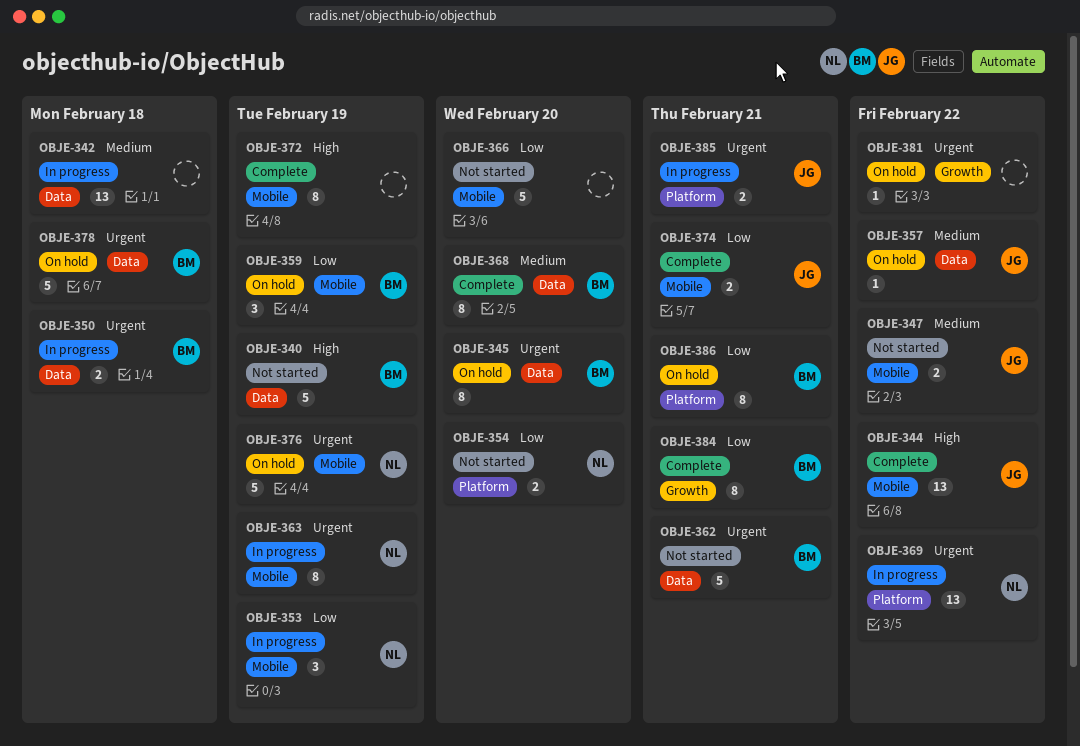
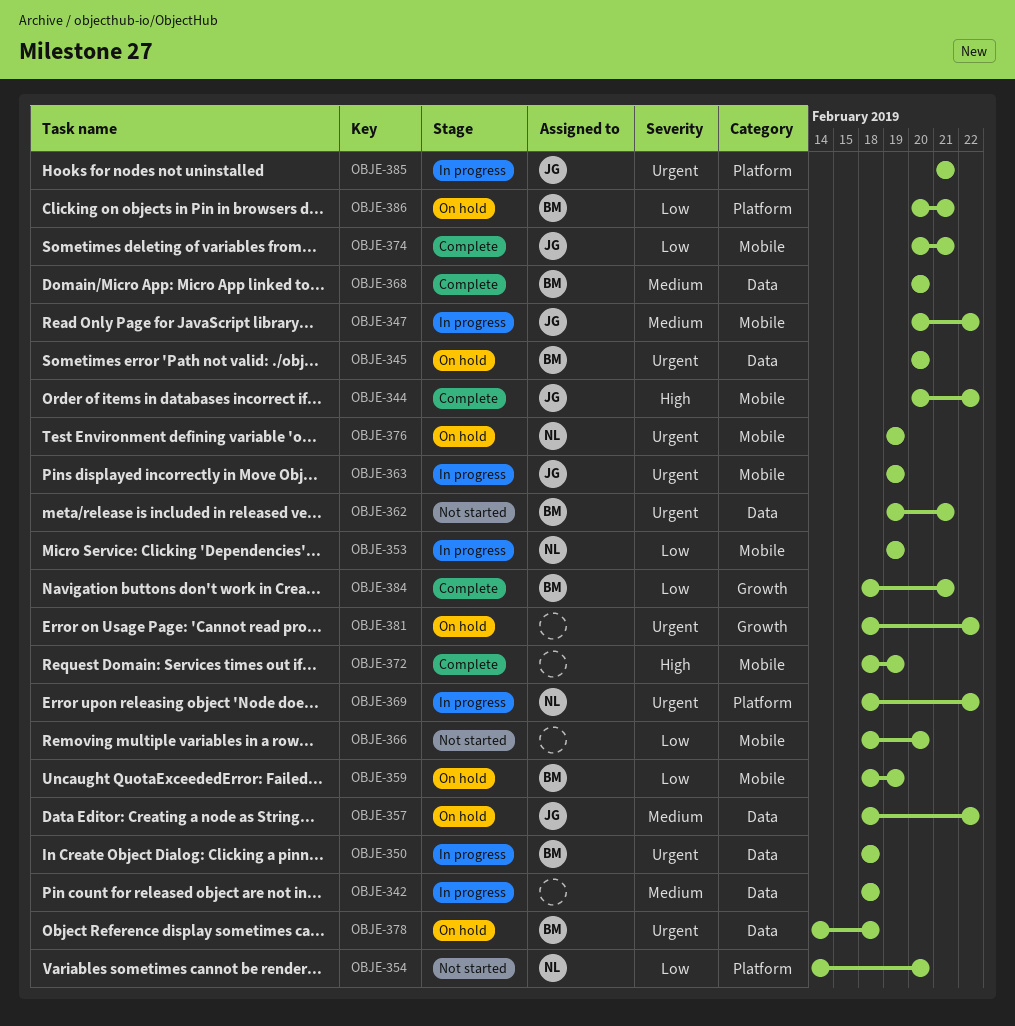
OBJE-340: present -> none
OBJE-347, status: Not started -> In progress
OBJE-363, owner: NL -> JG

